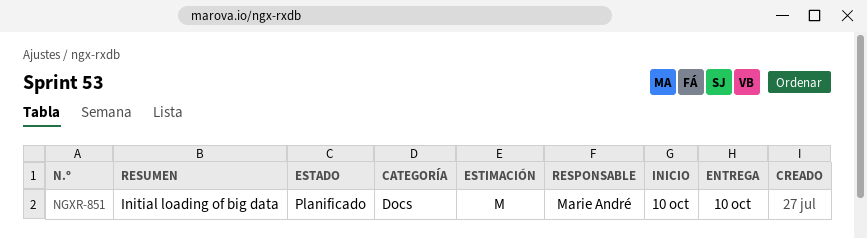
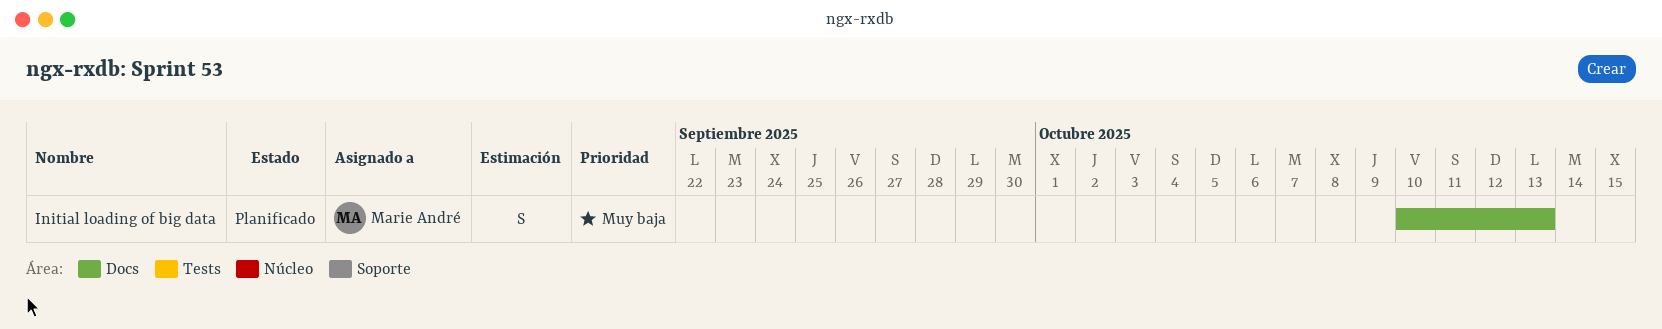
Initial loading of big data, estimate: M -> S
Initial loading of big data, due: Oct 10 -> Oct 13

